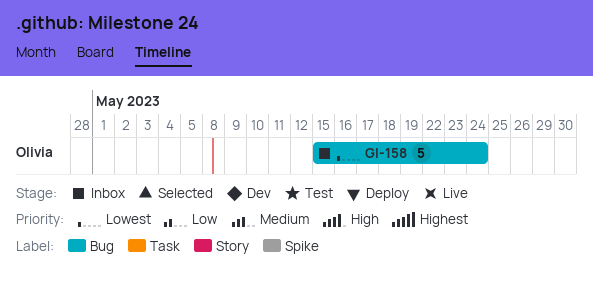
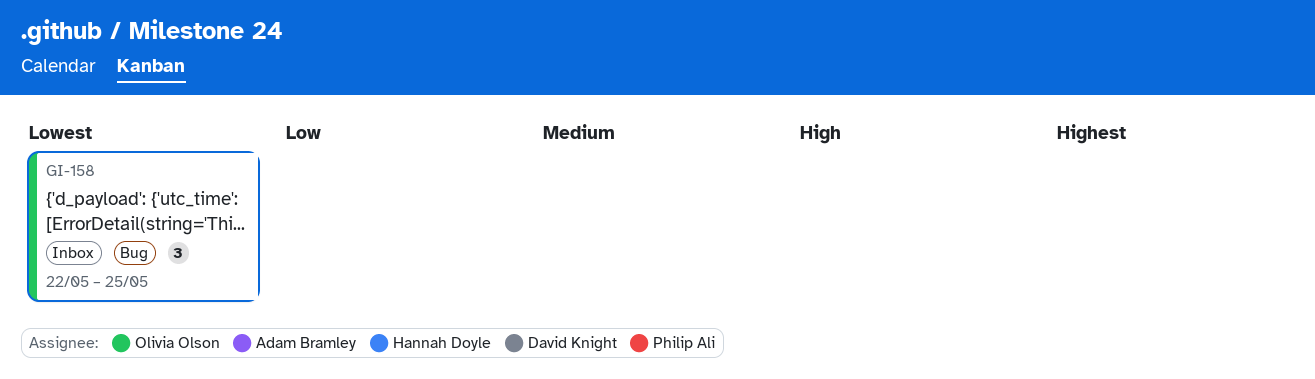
GI-158, estimate: 5 -> 3
GI-158, start: May 15 -> May 22
GI-158, due: May 24 -> May 25

